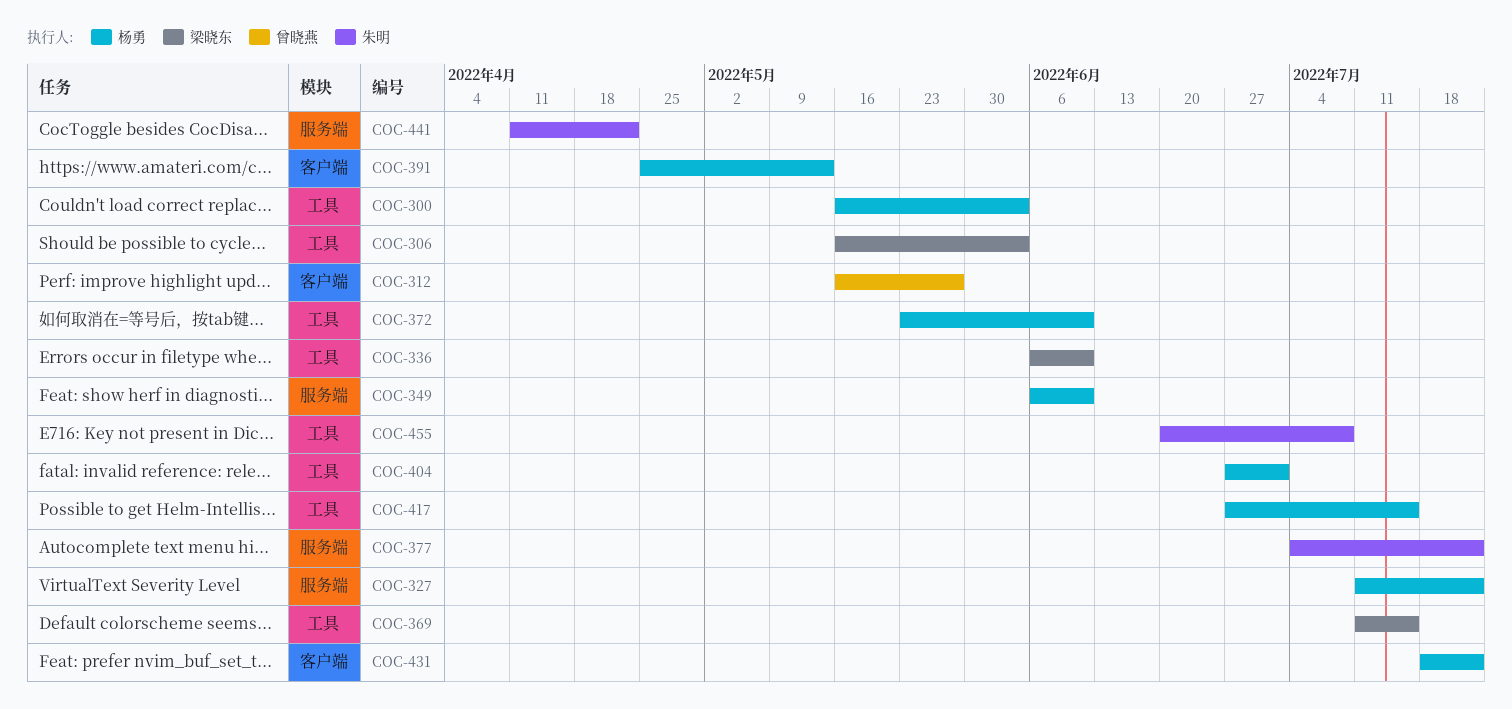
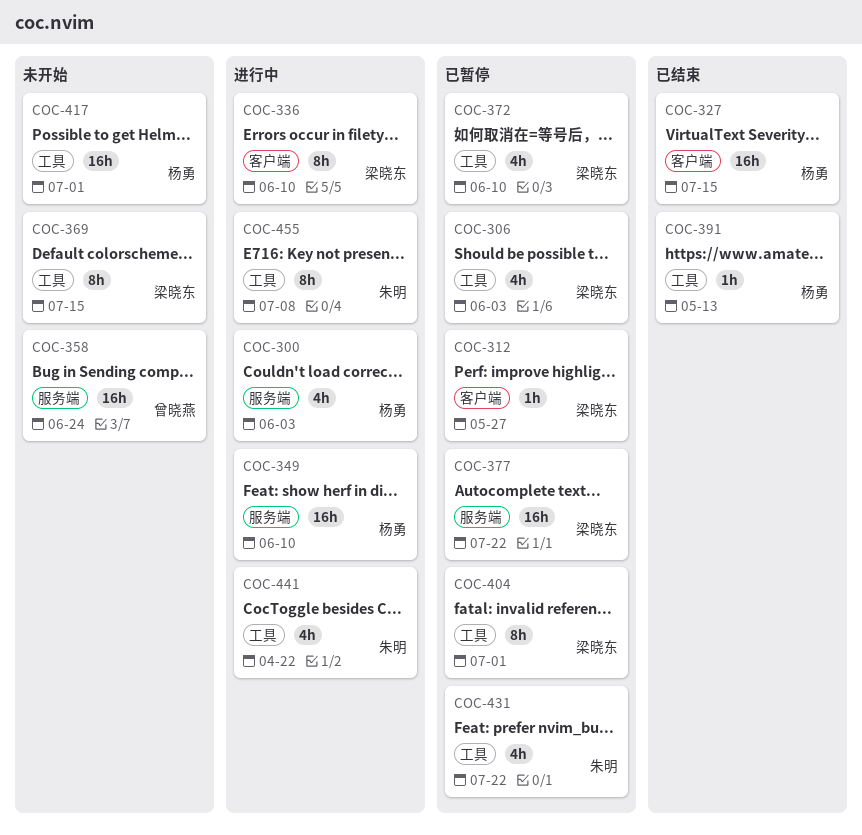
COC-300, label: 工具 -> 服务端
COC-312, owner: 曾晓燕 -> 梁晓东
COC-327, label: 服务端 -> 客户端
COC-327, due: Jul 22 -> Jul 15
COC-336, label: 工具 -> 客户端
COC-358: none -> present
COC-372, owner: 杨勇 -> 梁晓东
COC-377, owner: 朱明 -> 梁晓东
COC-391, label: 客户端 -> 工具
COC-404, owner: 杨勇 -> 梁晓东
COC-417, due: Jul 15 -> Jul 1
COC-431, owner: 杨勇 -> 朱明
COC-431, label: 客户端 -> 工具
COC-441, label: 服务端 -> 工具

